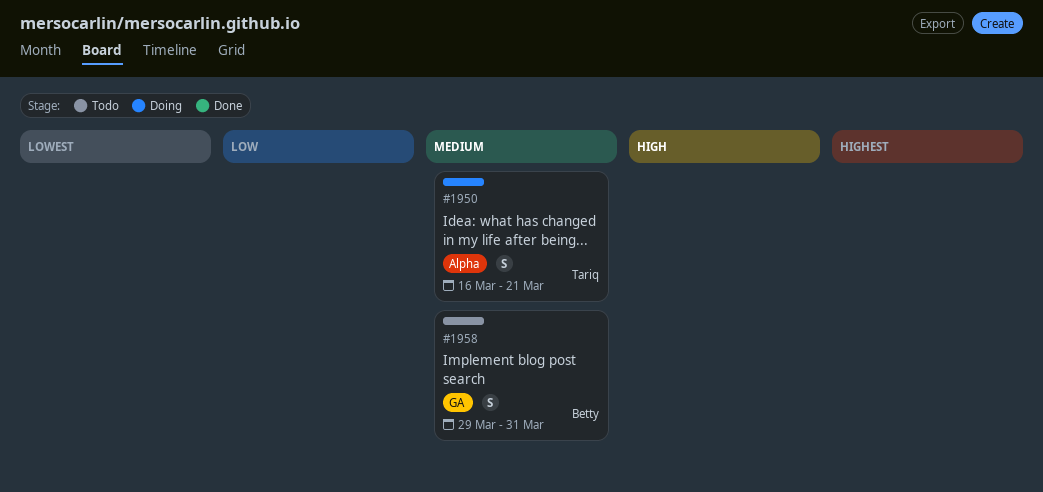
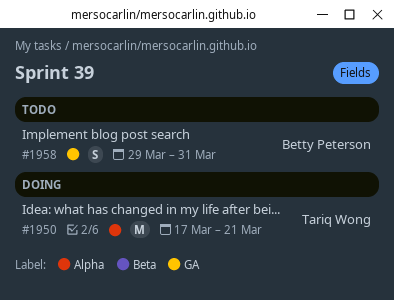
#1950, estimate: S -> M
#1950, start: Mar 16 -> Mar 17

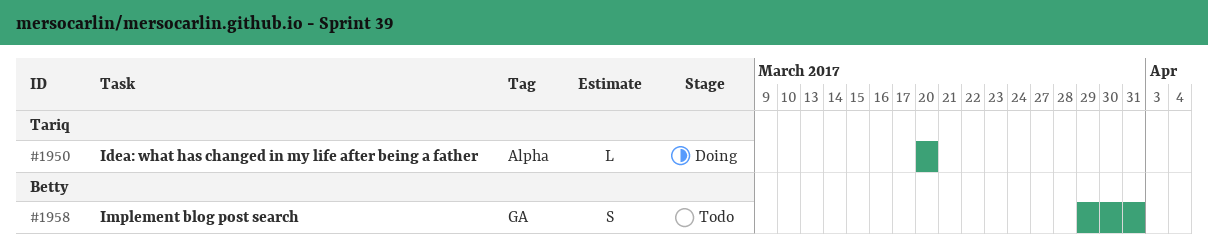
#1950, estimate: M -> L
#1950, start: Mar 17 -> Mar 20
#1950, due: Mar 21 -> Mar 20

